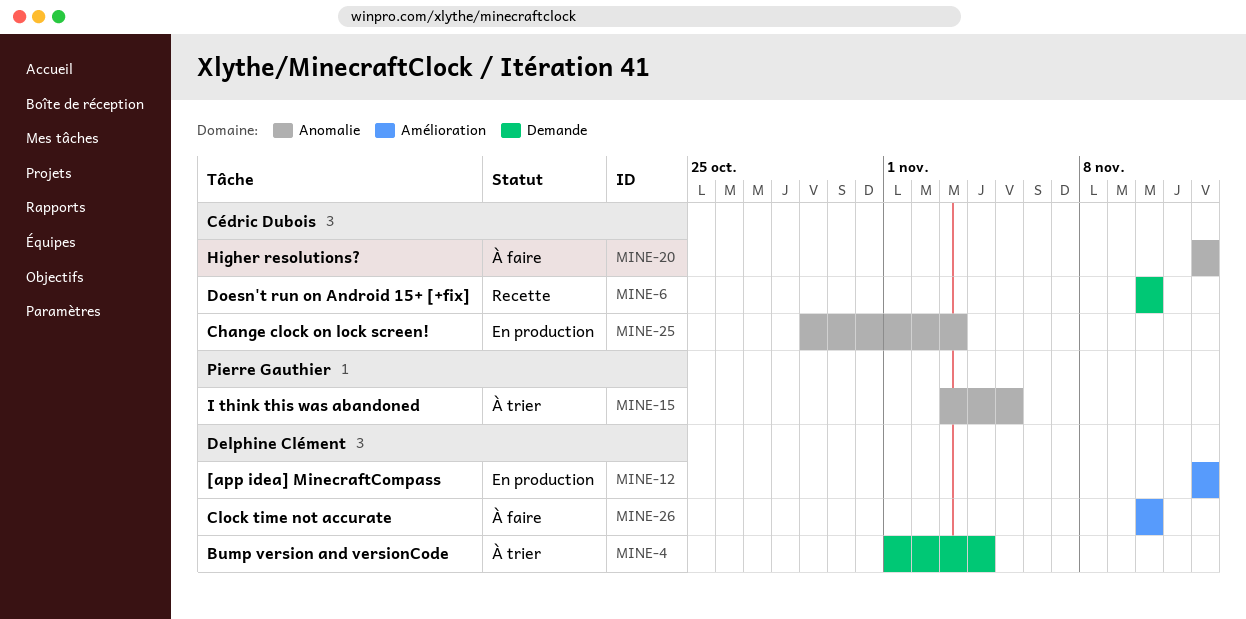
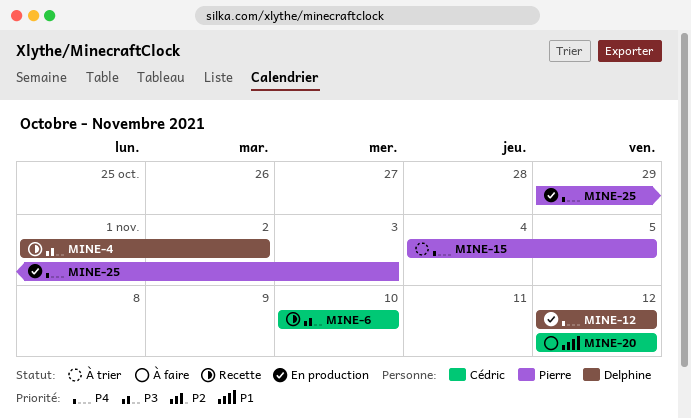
MINE-4, status: À trier -> Recette
MINE-4, due: Nov 4 -> Nov 2
MINE-15, start: Nov 3 -> Nov 4
MINE-25, owner: Cédric Dubois -> Pierre Gauthier
MINE-26: present -> none

